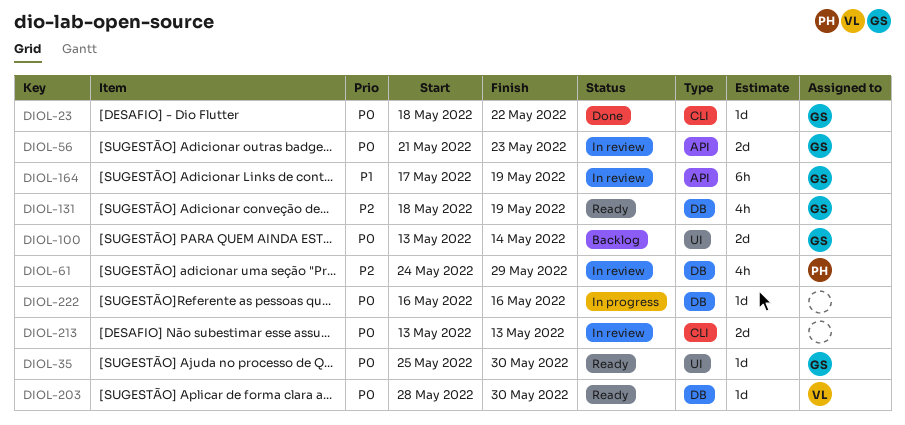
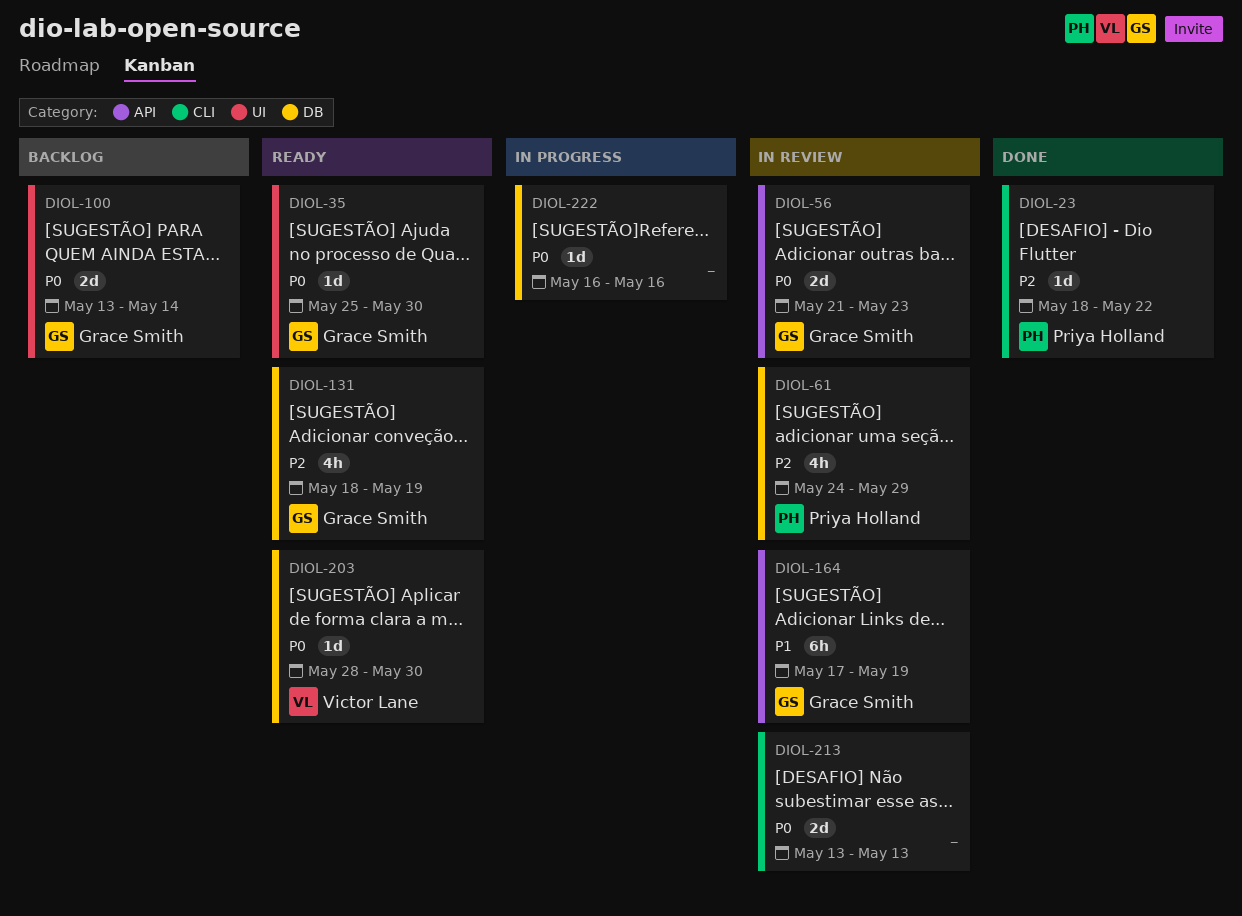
DIOL-23, owner: Grace Smith -> Priya Holland
DIOL-23, priority: P0 -> P2

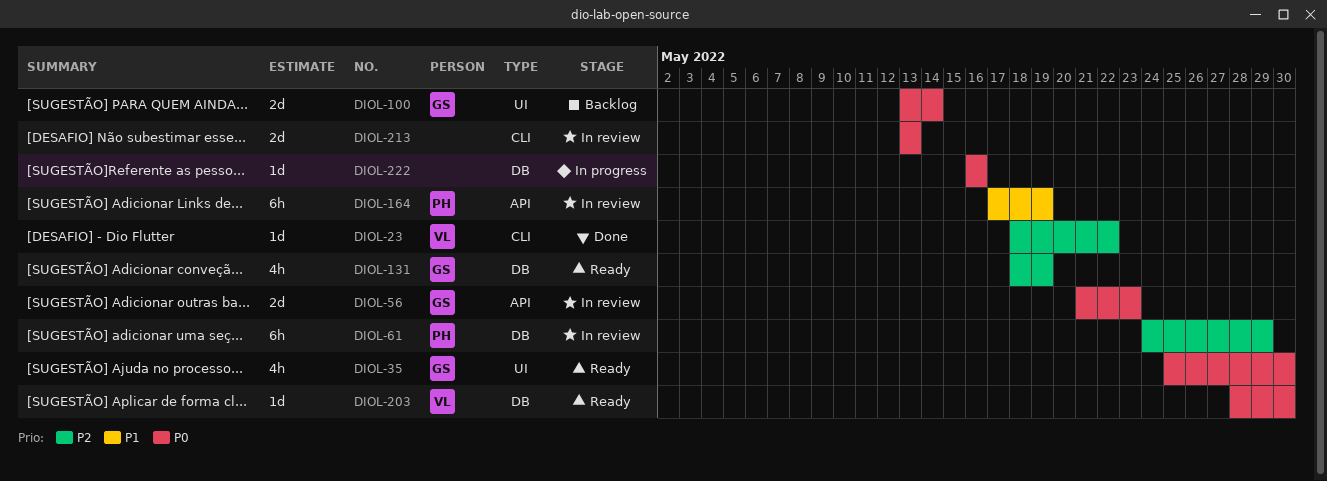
DIOL-23, owner: Priya Holland -> Victor Lane
DIOL-35, estimate: 1d -> 4h
DIOL-61, estimate: 4h -> 6h
DIOL-164, owner: Grace Smith -> Priya Holland

